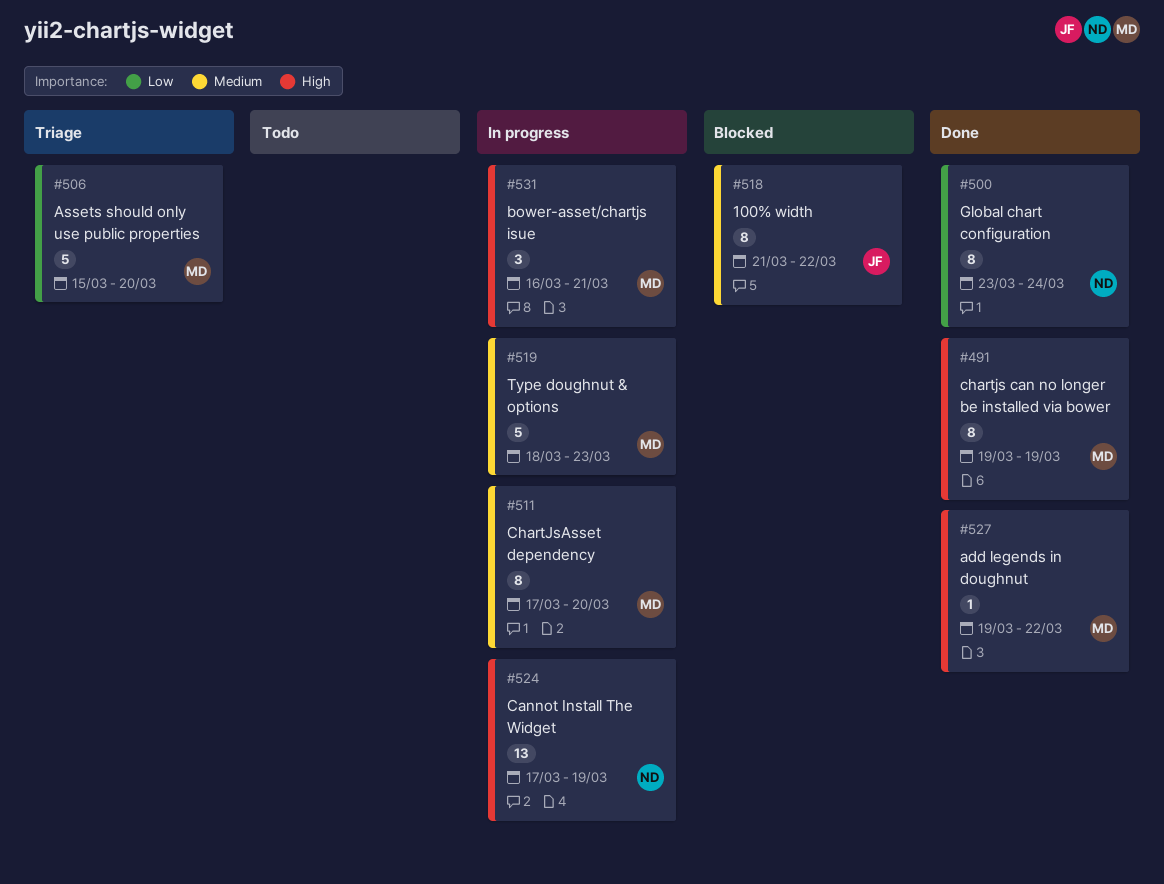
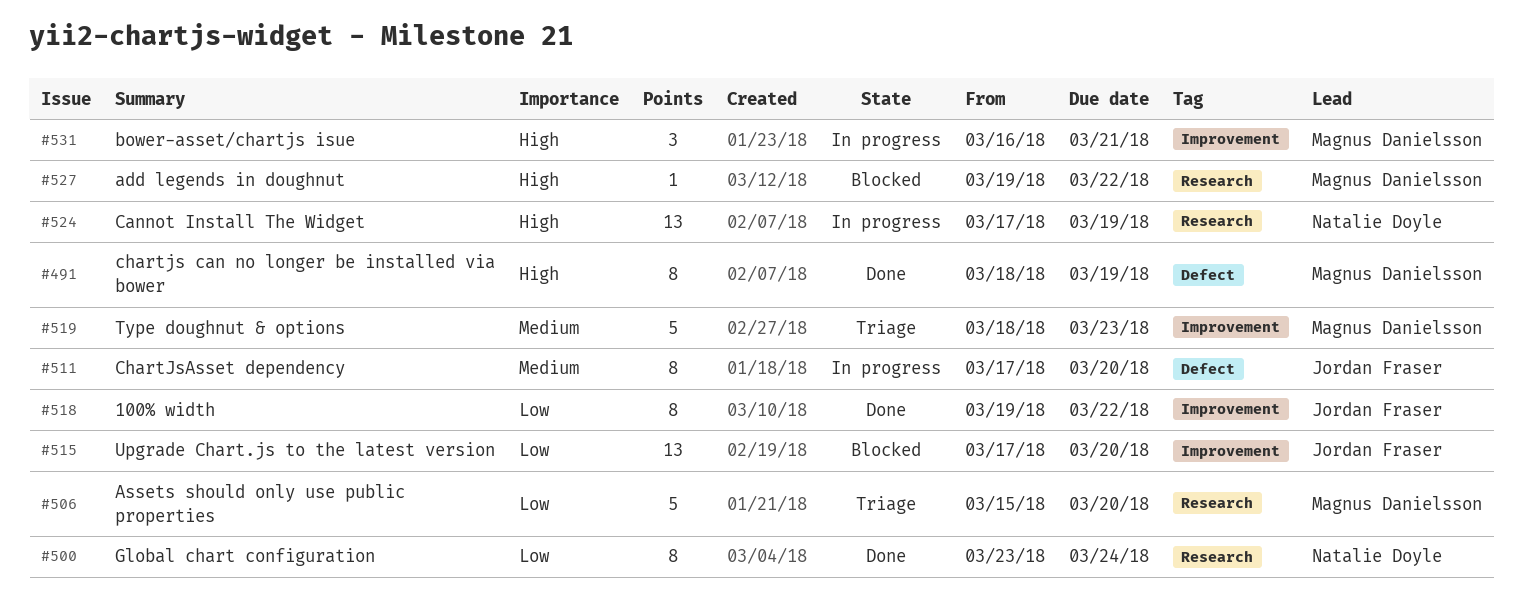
#491, start: Mar 19 -> Mar 18
#511, owner: Magnus Danielsson -> Jordan Fraser
#515: none -> present
#518, status: Blocked -> Done
#518, priority: Medium -> Low
#518, start: Mar 21 -> Mar 19
#519, status: In progress -> Triage
#527, status: Done -> Blocked

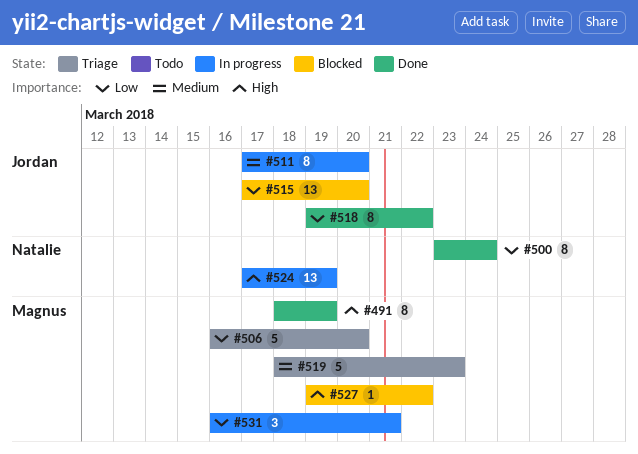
#506, start: Mar 15 -> Mar 16
#531, priority: High -> Low

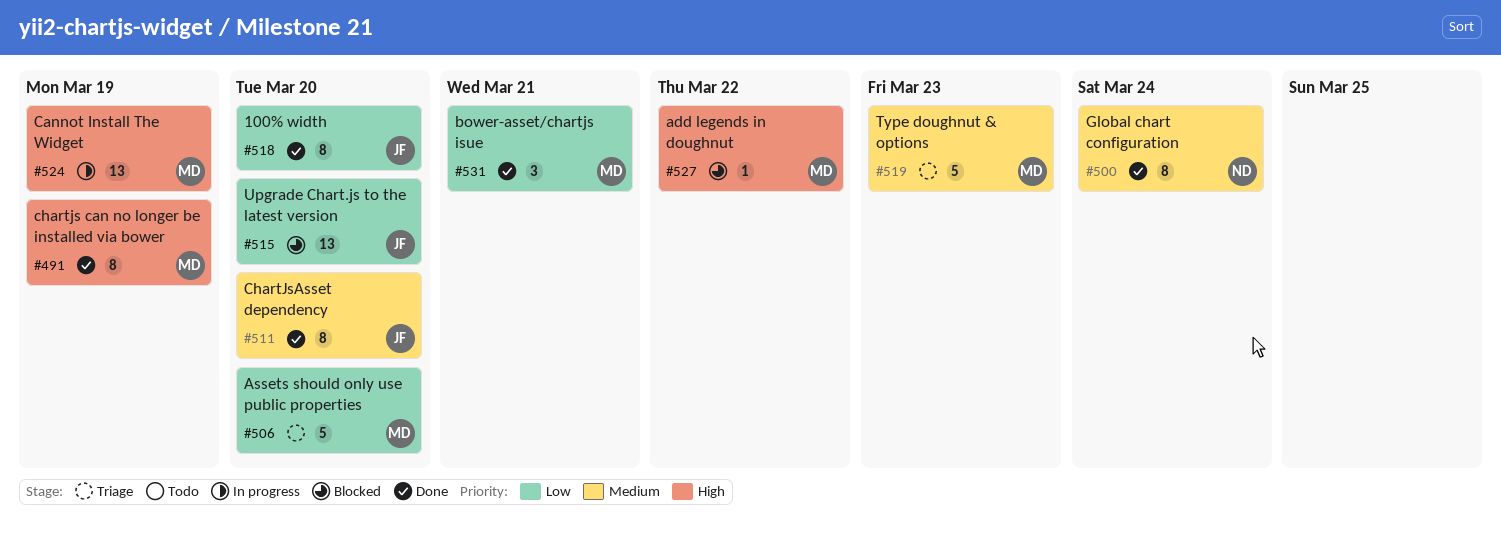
#500, priority: Low -> Medium
#511, status: In progress -> Done
#518, due: Mar 22 -> Mar 20
#524, owner: Natalie -> Magnus
#531, status: In progress -> Done

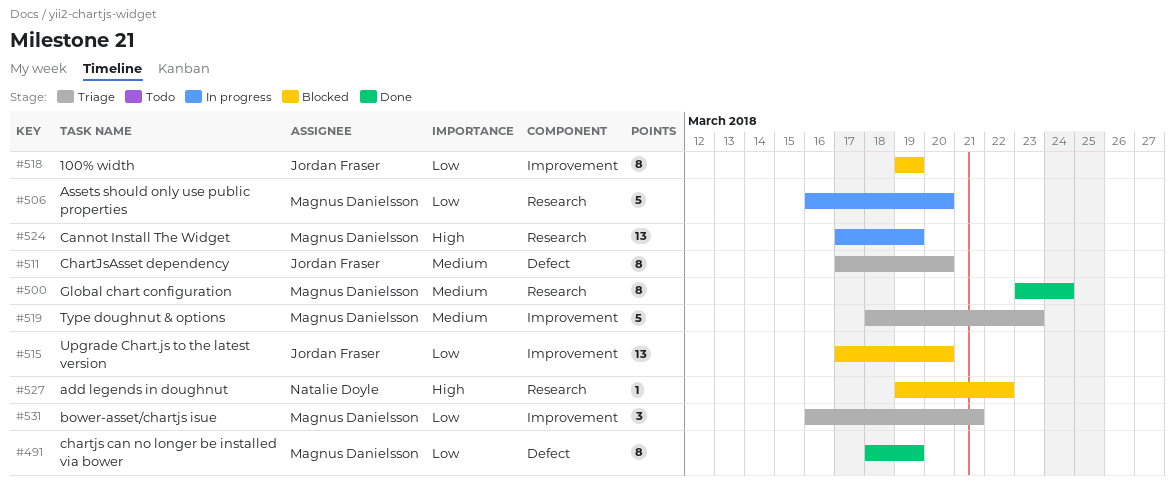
#491, priority: High -> Low
#500, owner: Natalie Doyle -> Magnus Danielsson
#506, status: Triage -> In progress
#511, status: Done -> Triage
#518, status: Done -> Blocked
#518, due: Mar 20 -> Mar 19
#527, owner: Magnus Danielsson -> Natalie Doyle
#531, status: Done -> Triage

